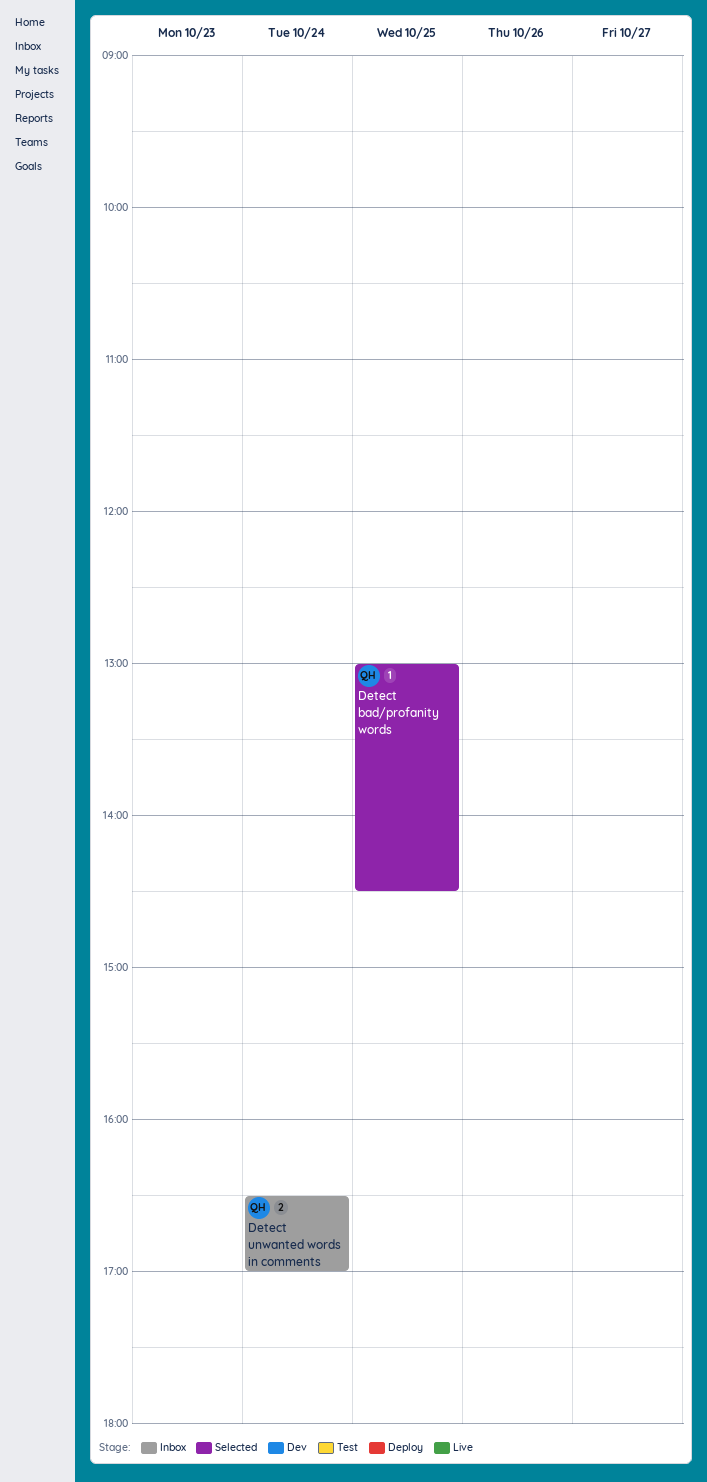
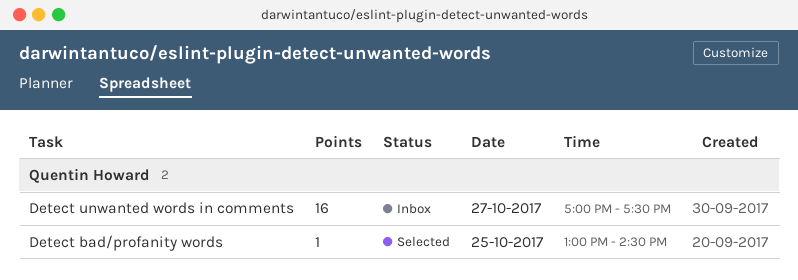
Detect unwanted words in comments, estimate: 2 -> 16
Detect unwanted words in comments, day: Oct 24 -> Oct 27
Detect unwanted words in comments, begins: 16:30 -> 17:00
Detect unwanted words in comments, ends: 17:00 -> 17:30

